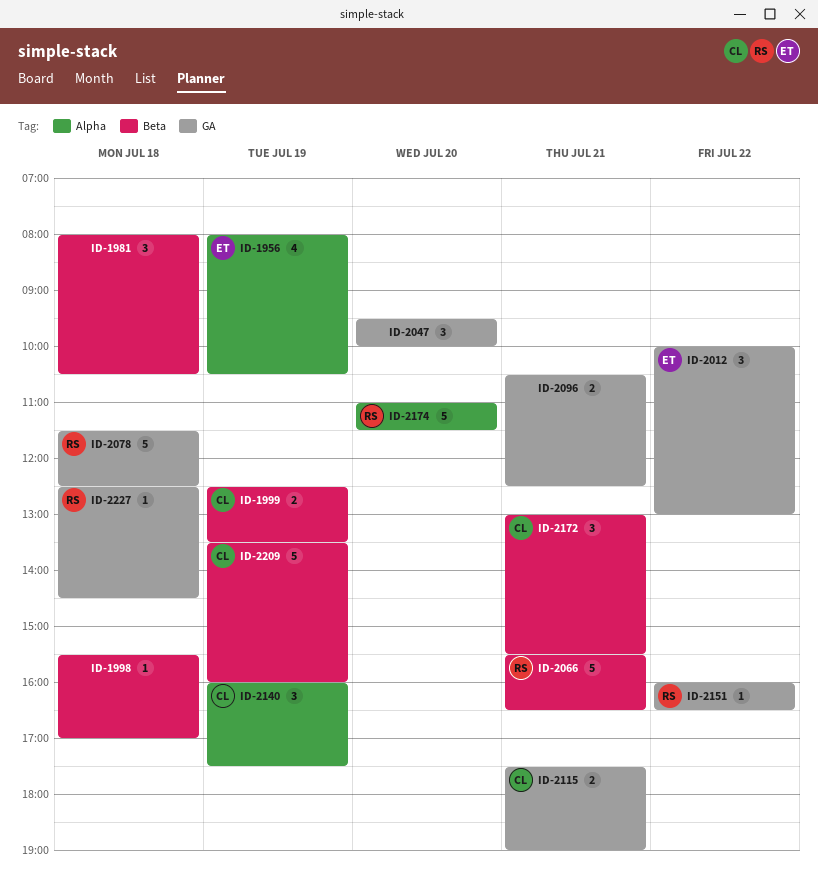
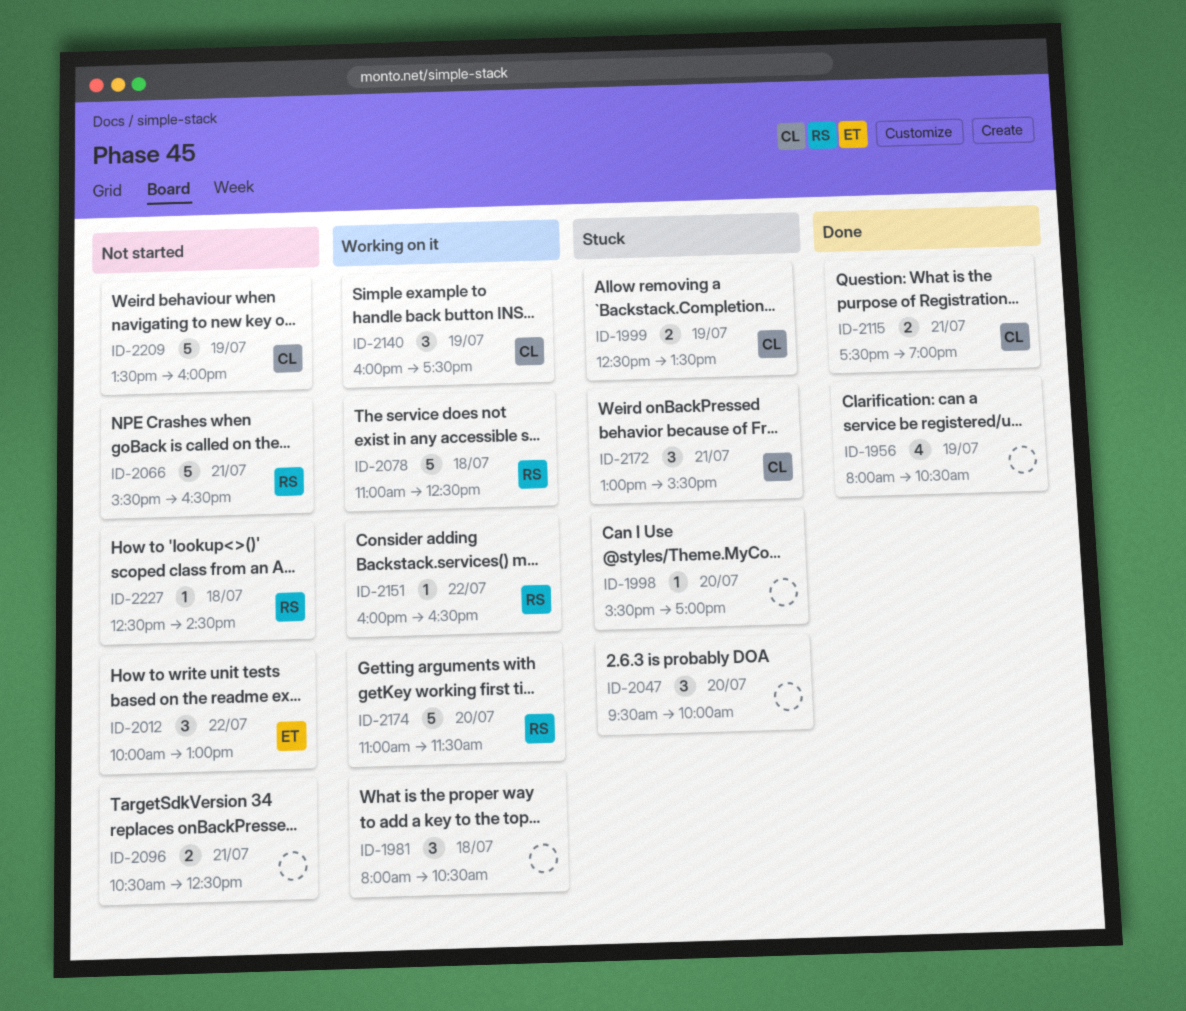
ID-1956, owner: ET -> none
ID-1998, day: Jul 18 -> Jul 20
ID-2078, begins: 11:30 -> 11:00

